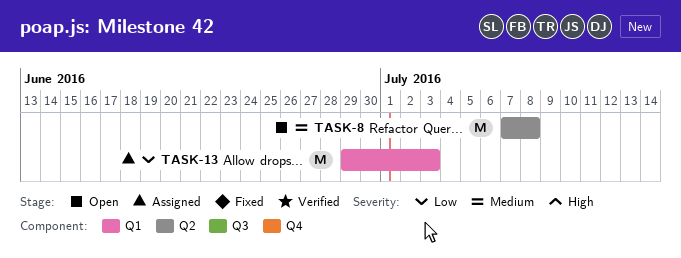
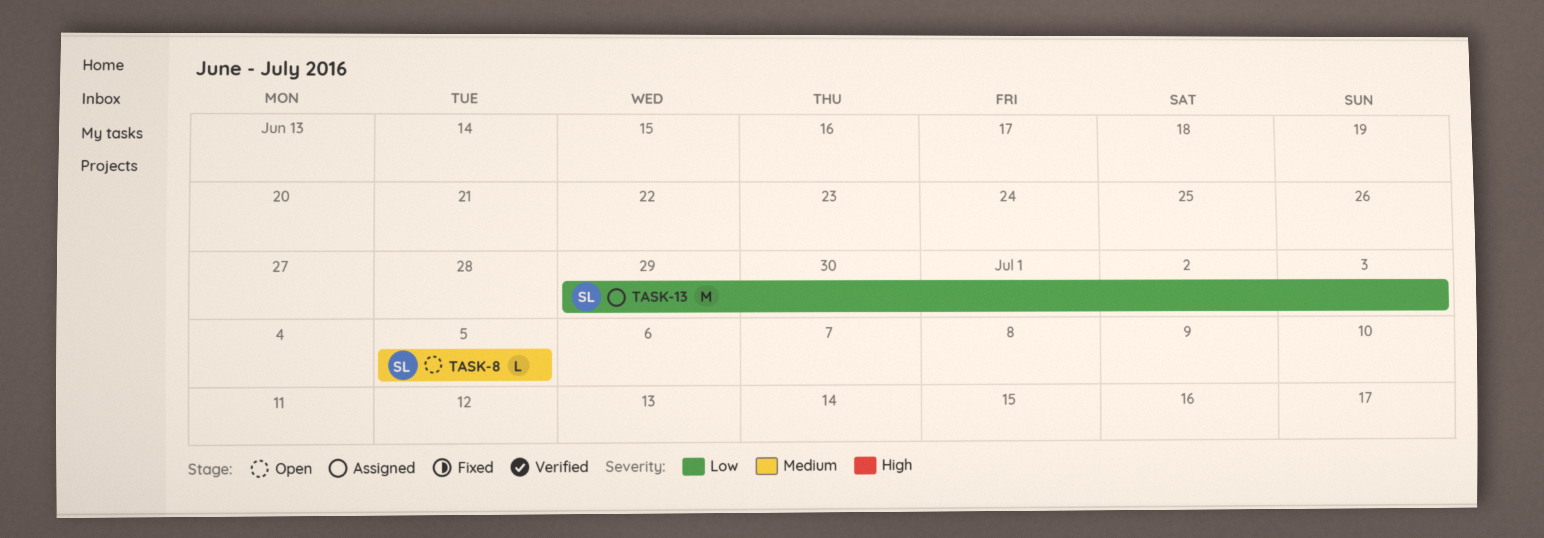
TASK-8, estimate: M -> L
TASK-8, start: Jul 7 -> Jul 5
TASK-8, due: Jul 8 -> Jul 5

